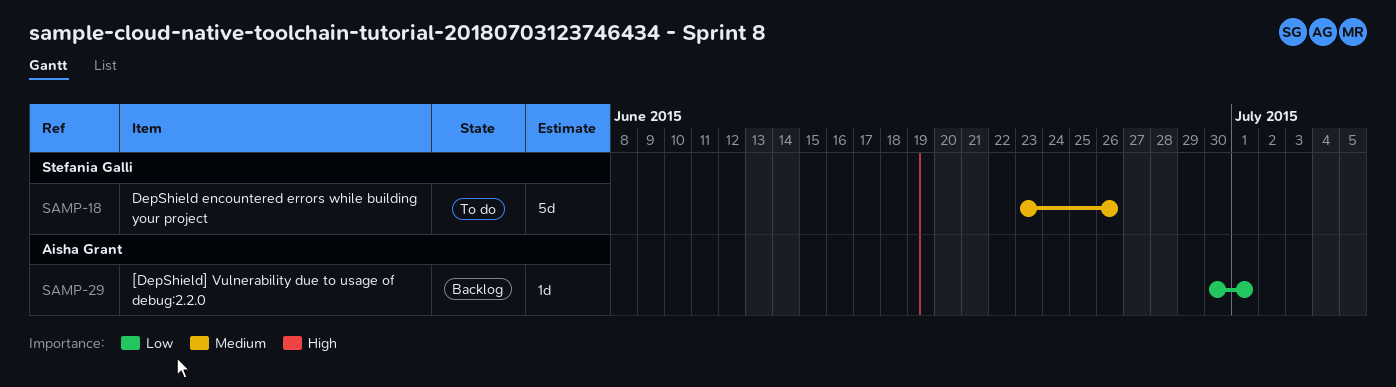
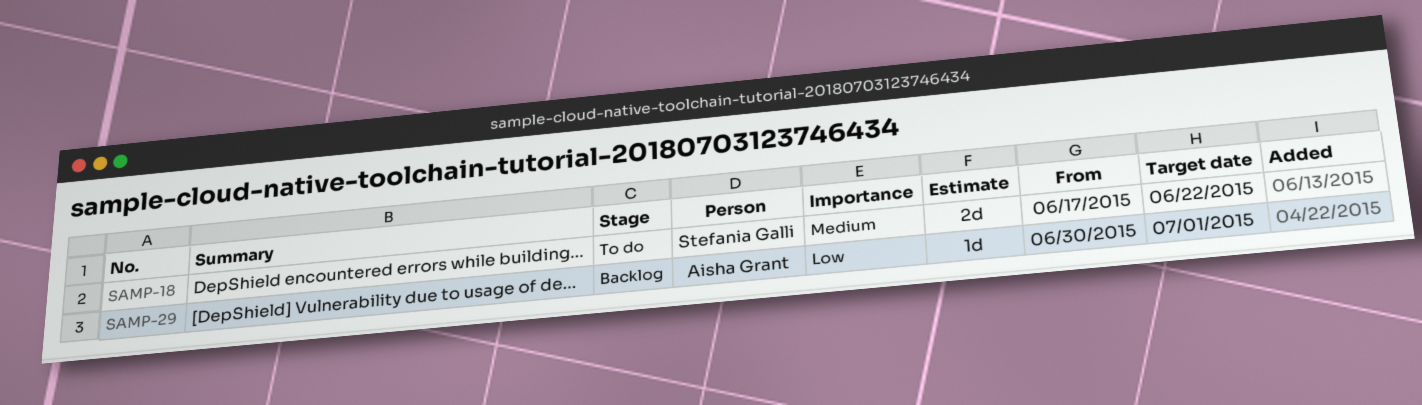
SAMP-18, estimate: 5d -> 2d
SAMP-18, start: Jun 23 -> Jun 17
SAMP-18, due: Jun 26 -> Jun 22

